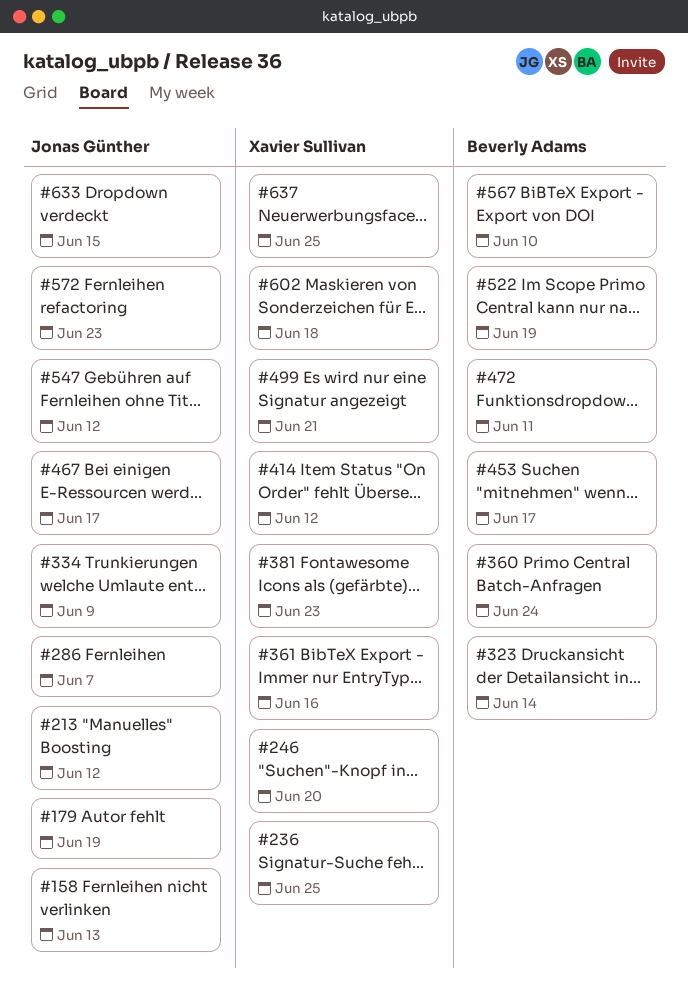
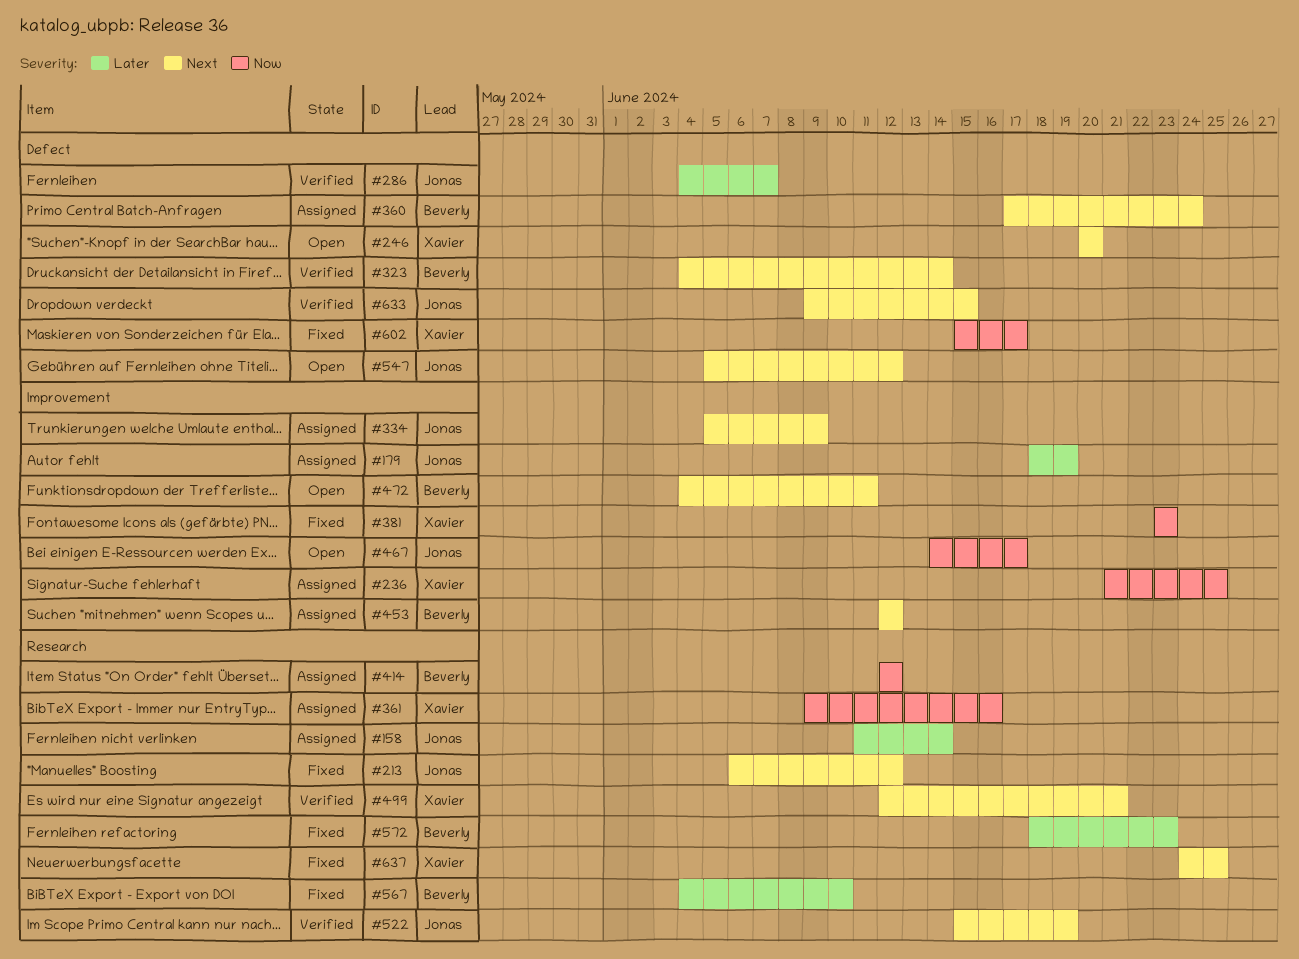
#158, due: Jun 13 -> Jun 14
#414, owner: Xavier Sullivan -> Beverly Adams
#453, due: Jun 17 -> Jun 12
#522, owner: Beverly Adams -> Jonas Günther
#572, owner: Jonas Günther -> Beverly Adams
#602, due: Jun 18 -> Jun 17

